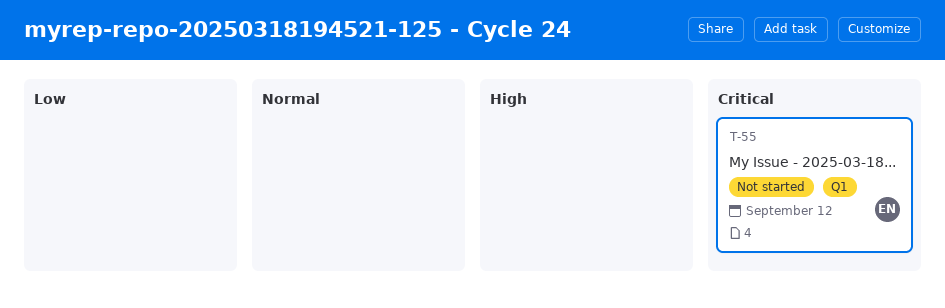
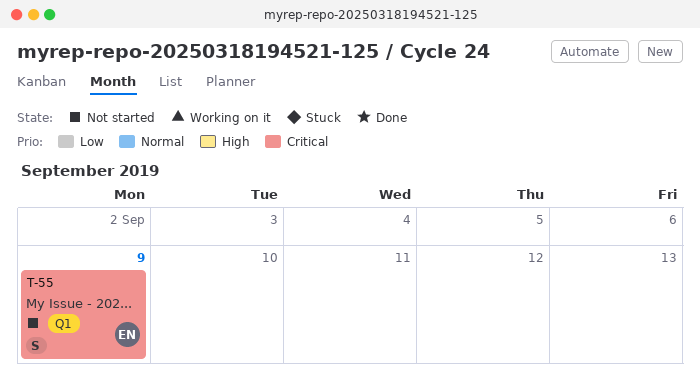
T-55, due: Sep 12 -> Sep 9

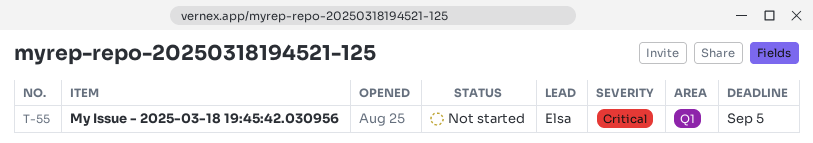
T-55, due: Sep 9 -> Sep 5

